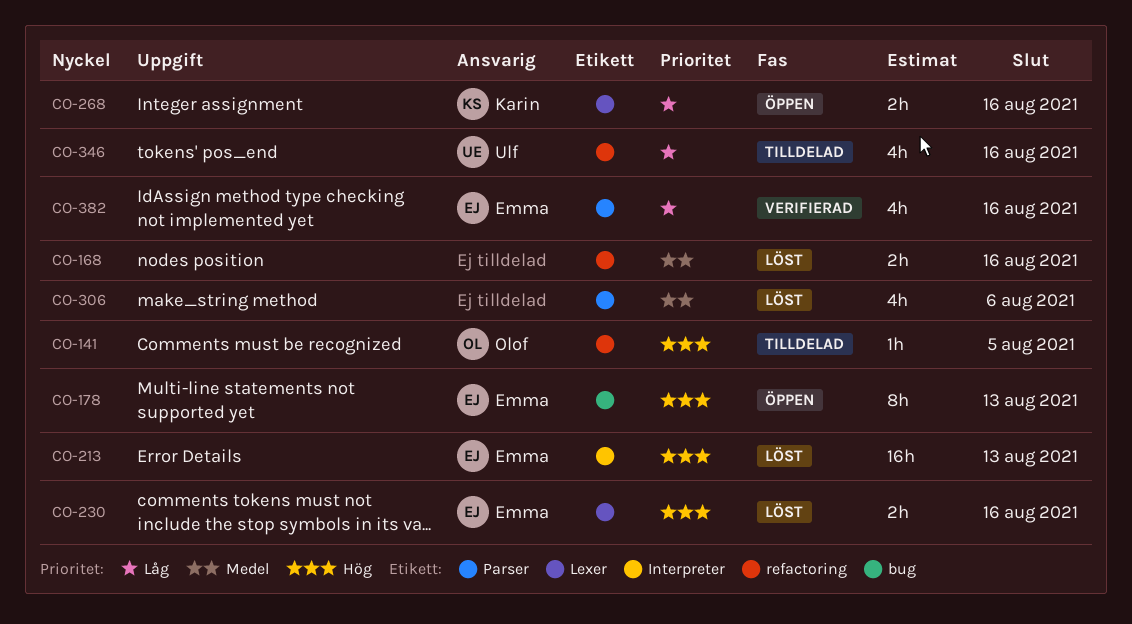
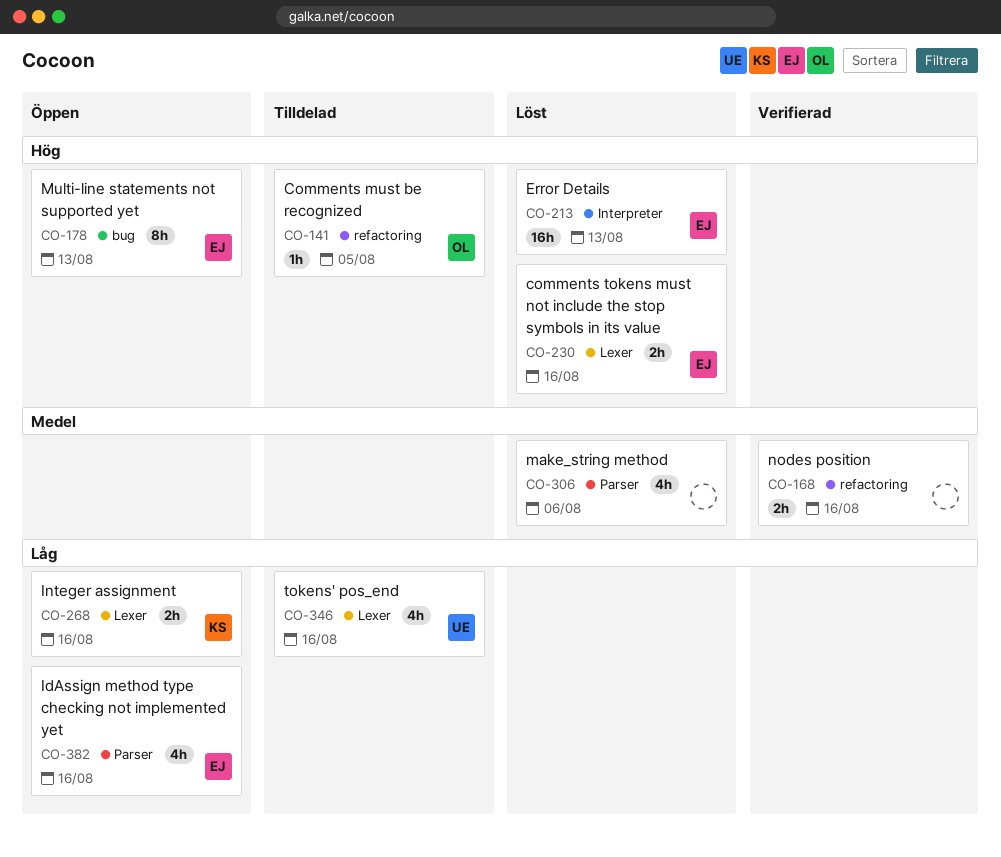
CO-168, status: Löst -> Verifierad
CO-346, label: refactoring -> Lexer
CO-382, status: Verifierad -> Öppen

